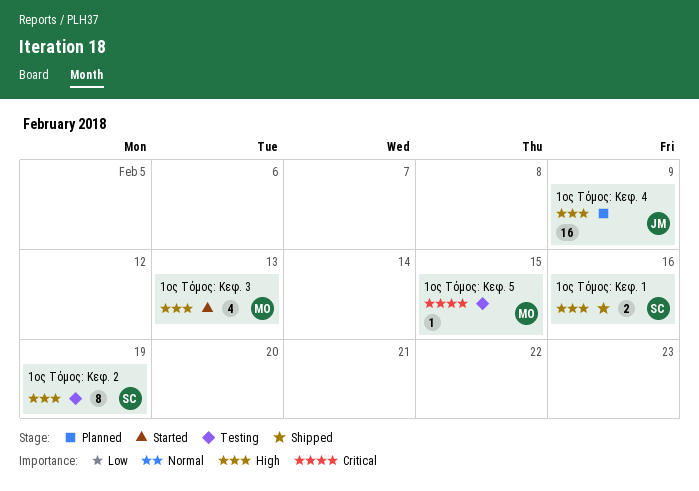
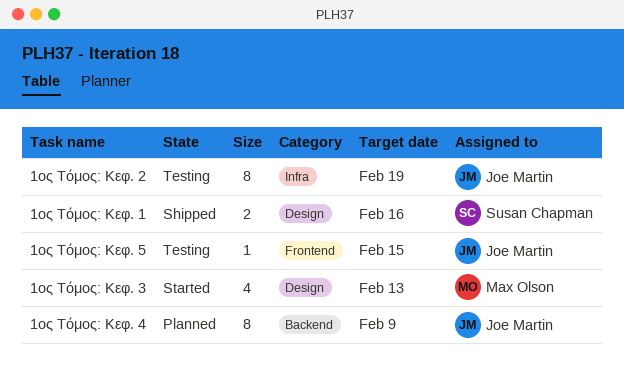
1ος Τόμος: Κεφ. 2, owner: Susan Chapman -> Joe Martin
1ος Τόμος: Κεφ. 4, estimate: 16 -> 8
1ος Τόμος: Κεφ. 5, owner: Max Olson -> Joe Martin

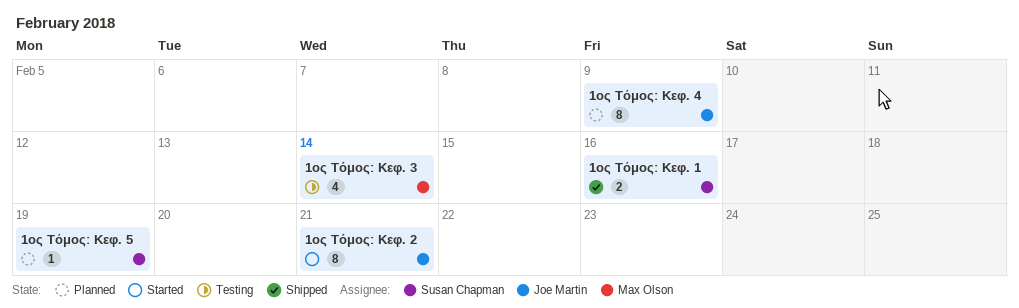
1ος Τόμος: Κεφ. 2, status: Testing -> Started
1ος Τόμος: Κεφ. 2, due: Feb 19 -> Feb 21
1ος Τόμος: Κεφ. 3, status: Started -> Testing
1ος Τόμος: Κεφ. 3, due: Feb 13 -> Feb 14
1ος Τόμος: Κεφ. 5, status: Testing -> Planned
1ος Τόμος: Κεφ. 5, owner: Joe Martin -> Susan Chapman
1ος Τόμος: Κεφ. 5, due: Feb 15 -> Feb 19

